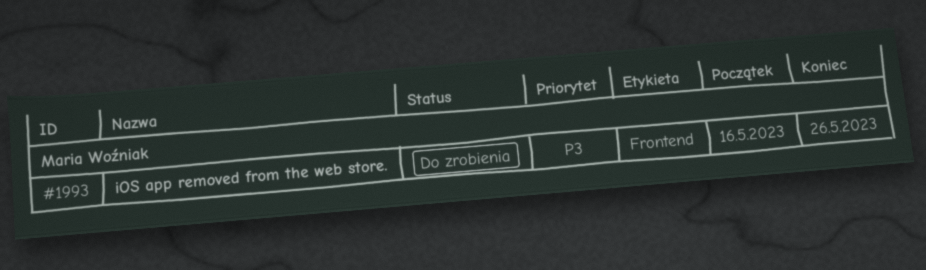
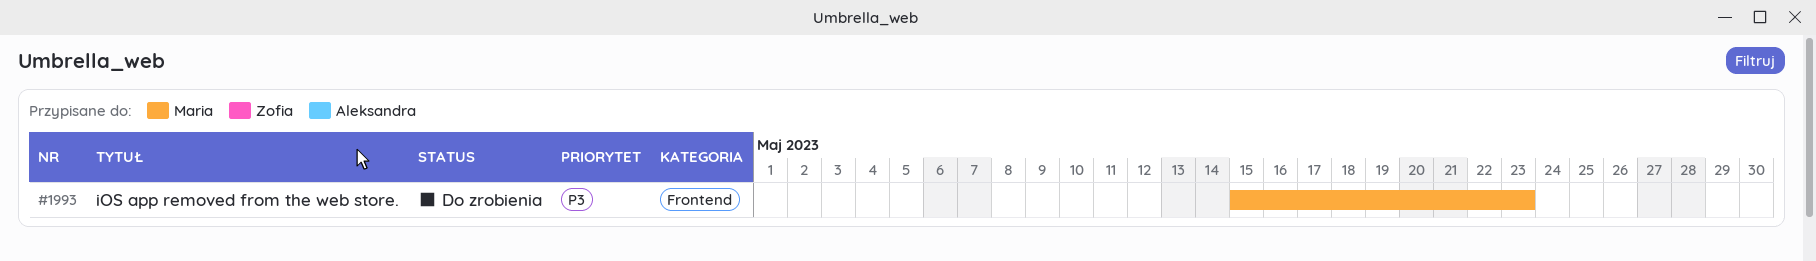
#1993, start: May 16 -> May 15
#1993, due: May 26 -> May 23

